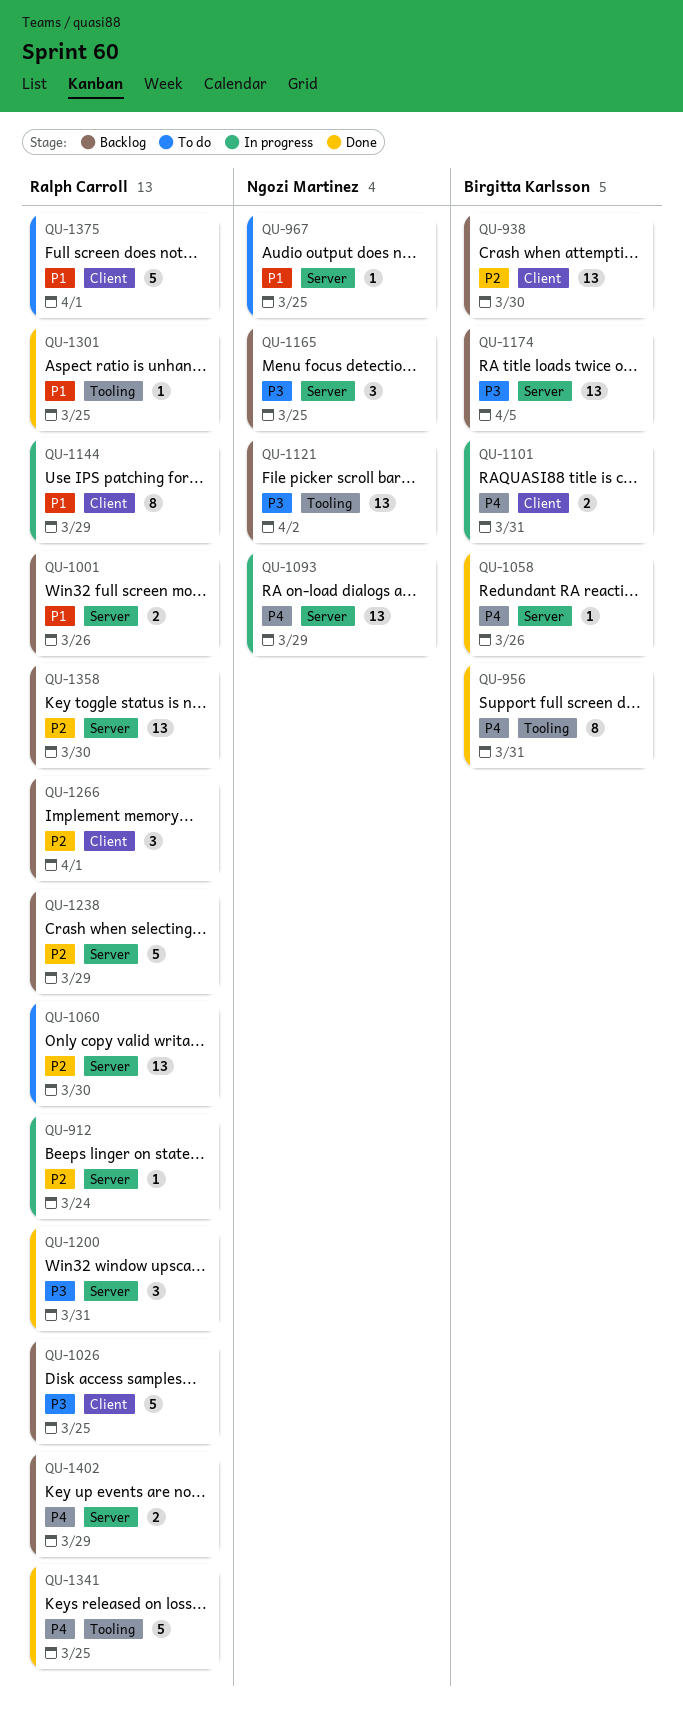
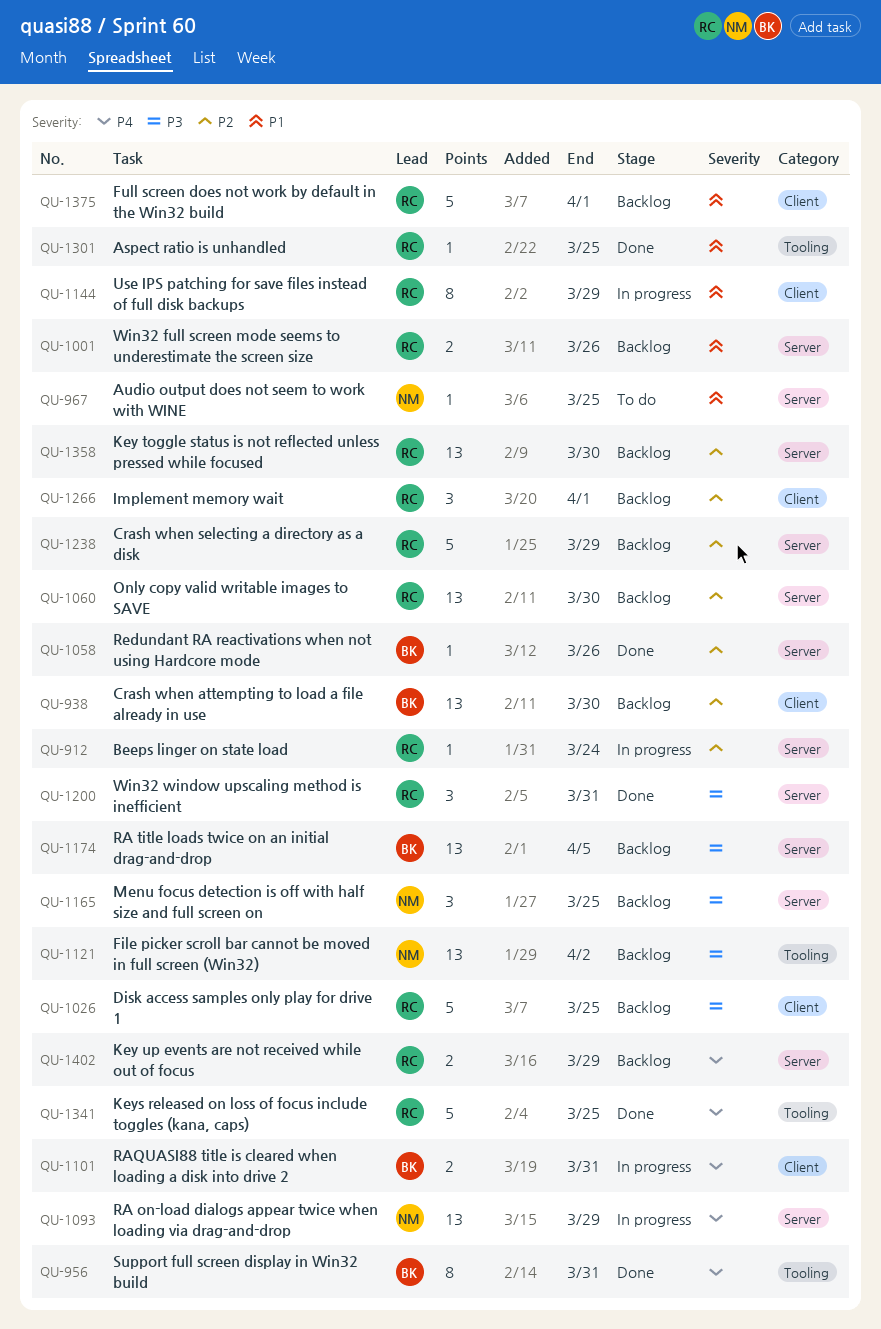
QU-1058, priority: P4 -> P2
QU-1060, status: To do -> Backlog
QU-1375, status: To do -> Backlog

